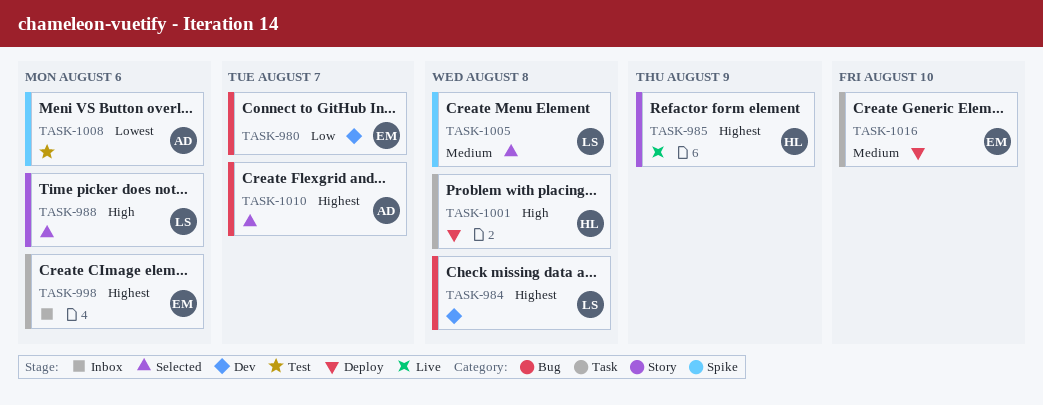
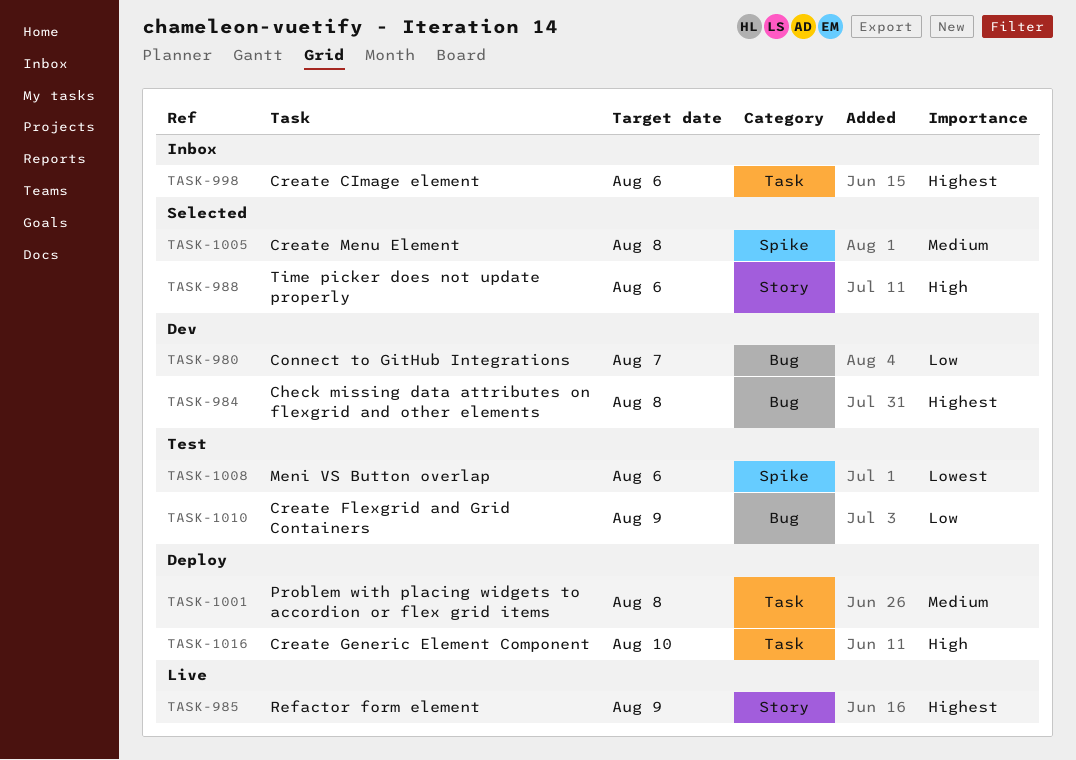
TASK-1001, priority: High -> Medium
TASK-1010, status: Selected -> Test
TASK-1010, priority: Highest -> Low
TASK-1010, due: Aug 7 -> Aug 9
TASK-1016, priority: Medium -> High

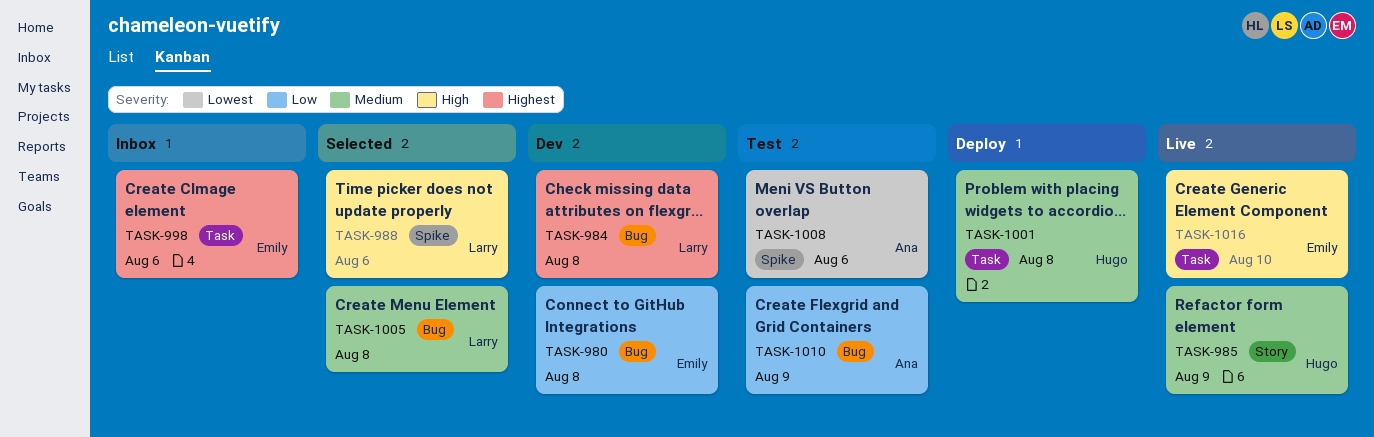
TASK-980, due: Aug 7 -> Aug 8
TASK-985, priority: Highest -> Medium
TASK-988, label: Story -> Spike
TASK-1005, label: Spike -> Bug
TASK-1016, status: Deploy -> Live

